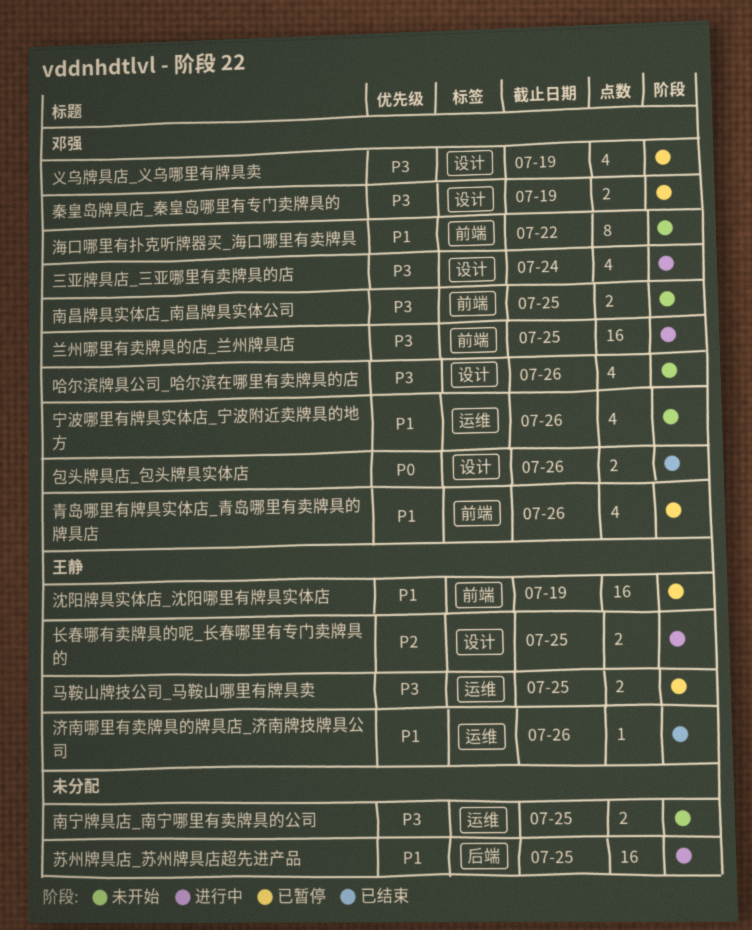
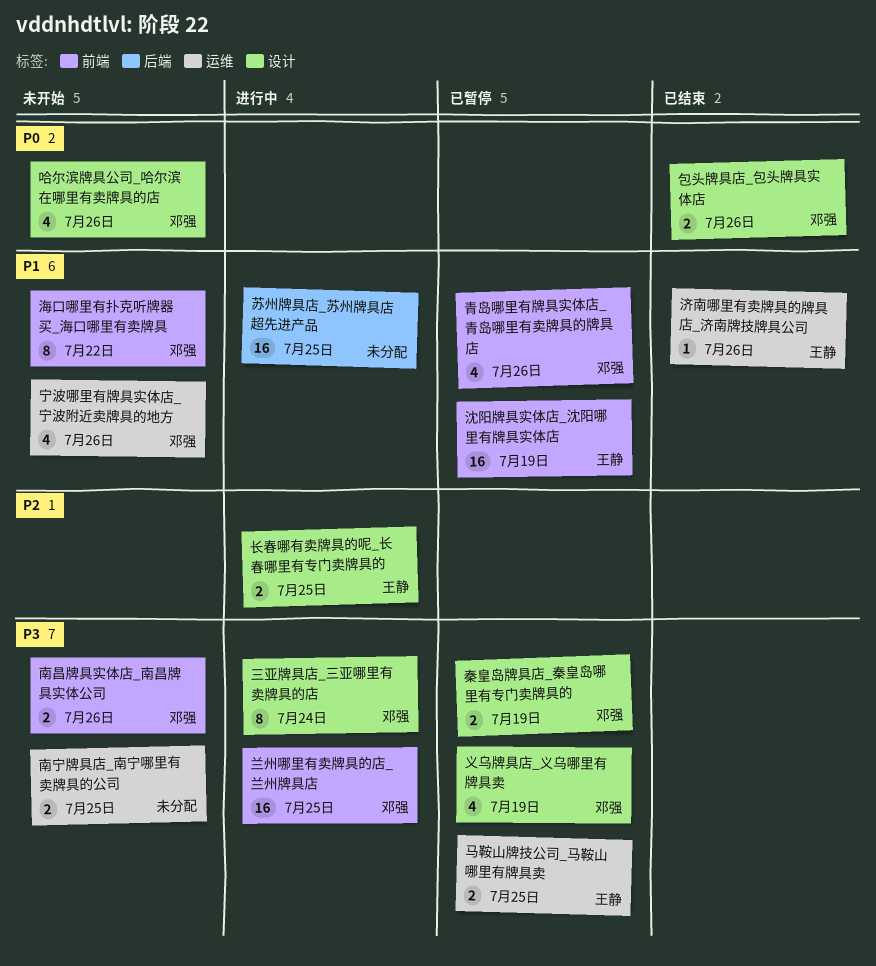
三亚牌具店_三亚哪里有卖牌具的店, estimate: 4 -> 8
南昌牌具实体店_南昌牌具实体公司, due: Jul 25 -> Jul 26
哈尔滨牌具公司_哈尔滨在哪里有卖牌具的店, priority: P3 -> P0

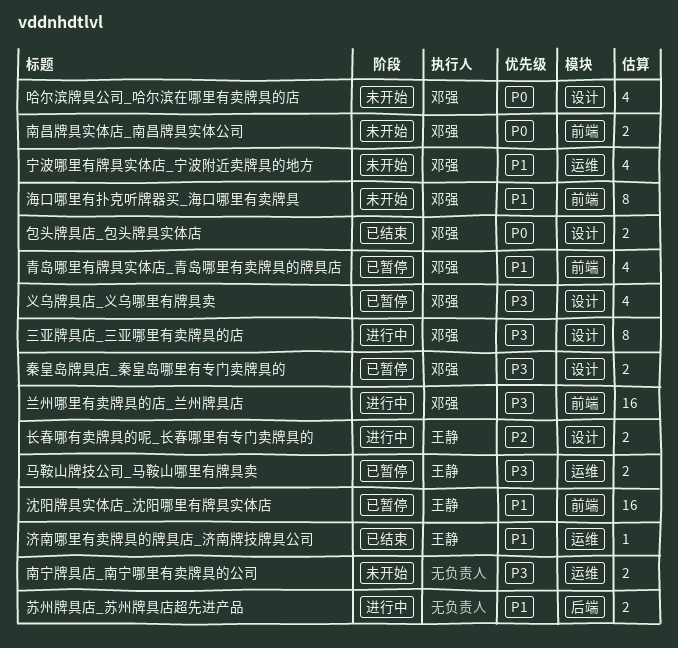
南昌牌具实体店_南昌牌具实体公司, priority: P3 -> P0
苏州牌具店_苏州牌具店超先进产品, estimate: 16 -> 2

